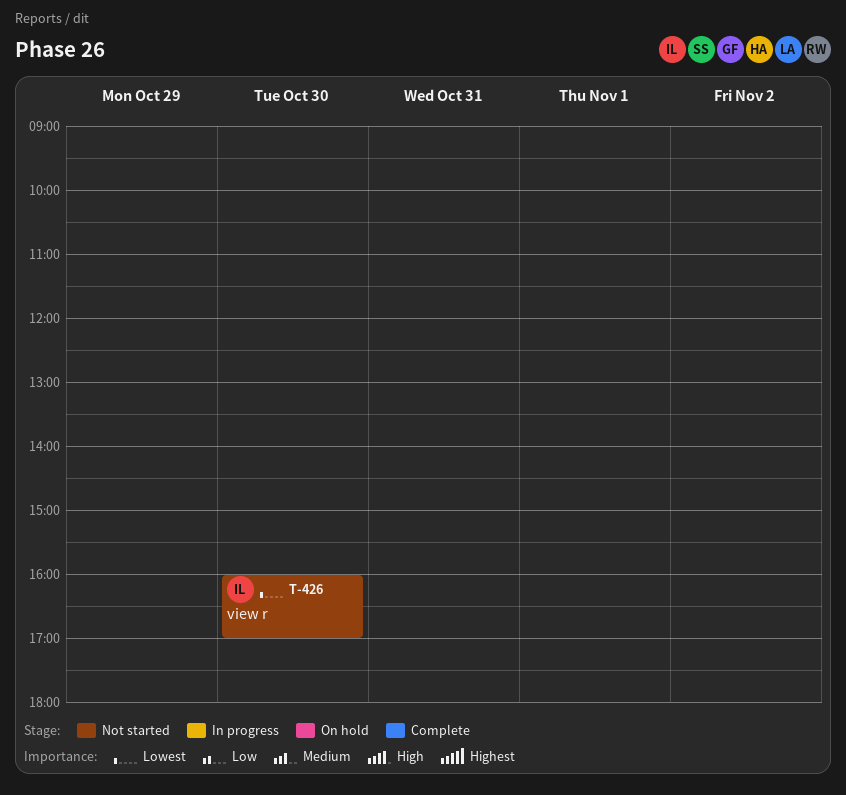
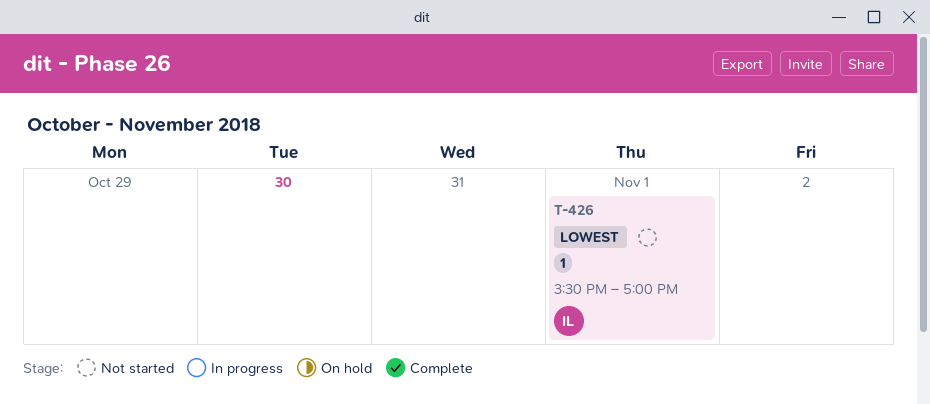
T-426, day: Oct 30 -> Nov 1
T-426, begins: 16:00 -> 15:30

